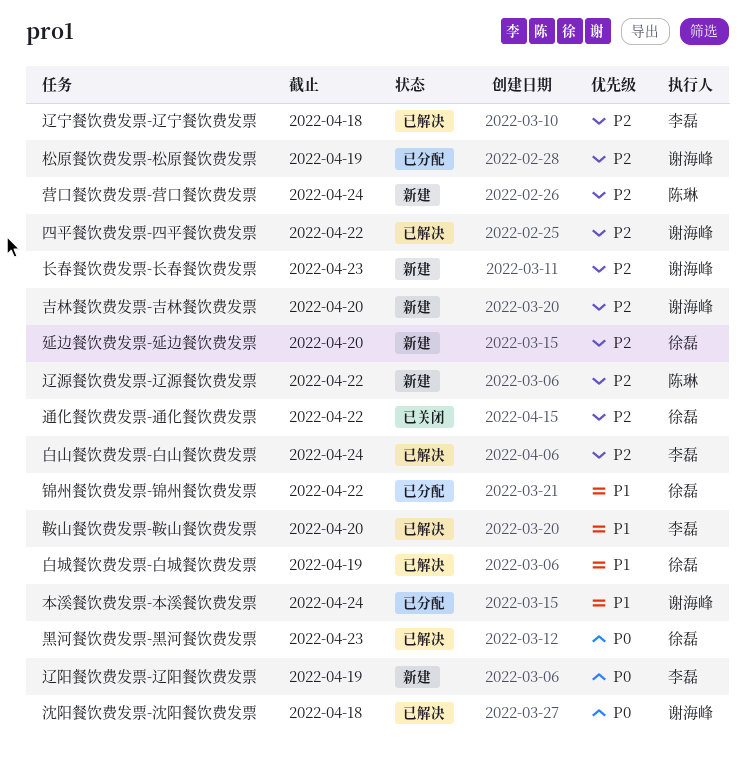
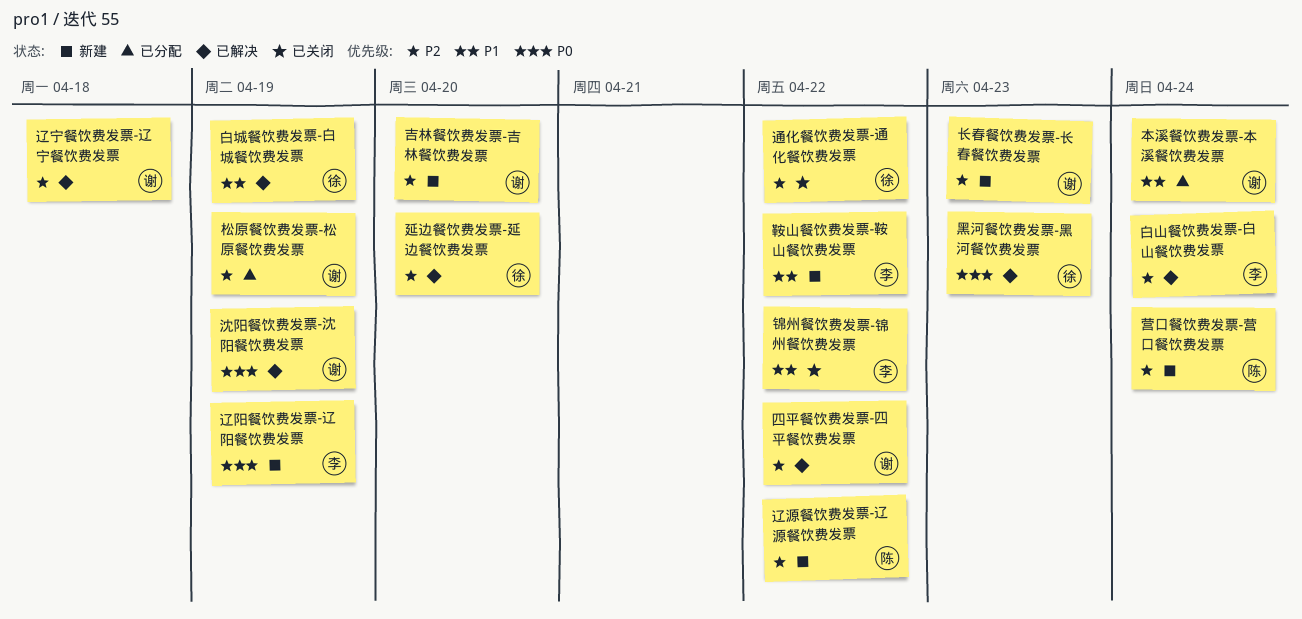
延边餐饮费发票-延边餐饮费发票, status: 新建 -> 已解决
沈阳餐饮费发票-沈阳餐饮费发票, due: Apr 18 -> Apr 19
辽宁餐饮费发票-辽宁餐饮费发票, owner: 李磊 -> 谢海峰
锦州餐饮费发票-锦州餐饮费发票, status: 已分配 -> 已关闭
锦州餐饮费发票-锦州餐饮费发票, owner: 徐磊 -> 李磊
鞍山餐饮费发票-鞍山餐饮费发票, status: 已解决 -> 新建
鞍山餐饮费发票-鞍山餐饮费发票, due: Apr 20 -> Apr 22

